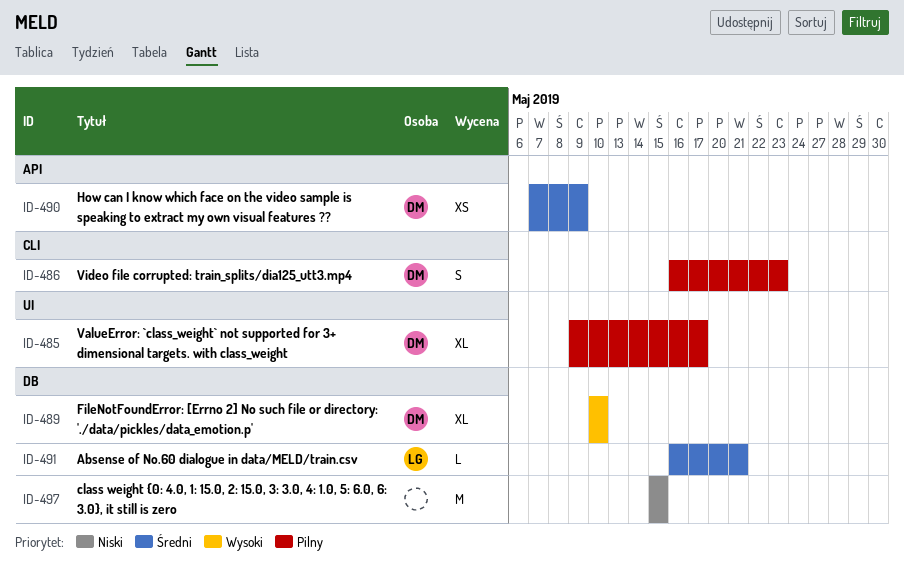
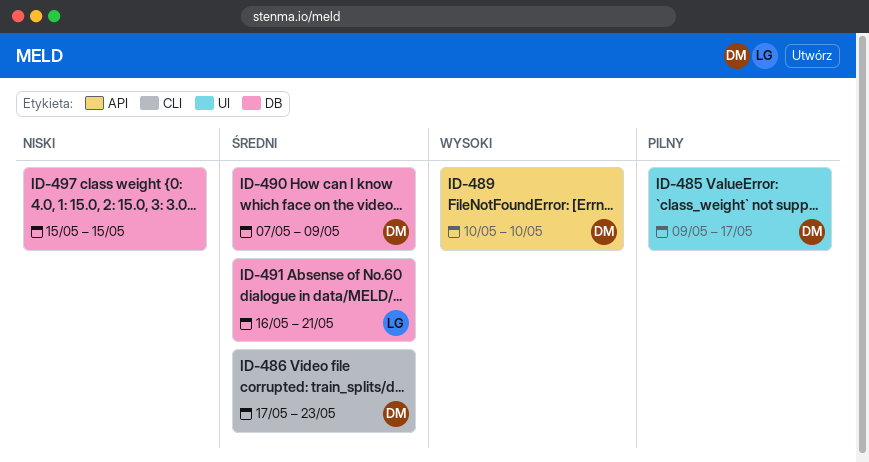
ID-486, priority: Pilny -> Średni
ID-486, start: May 16 -> May 17
ID-489, label: DB -> API
ID-490, label: API -> DB

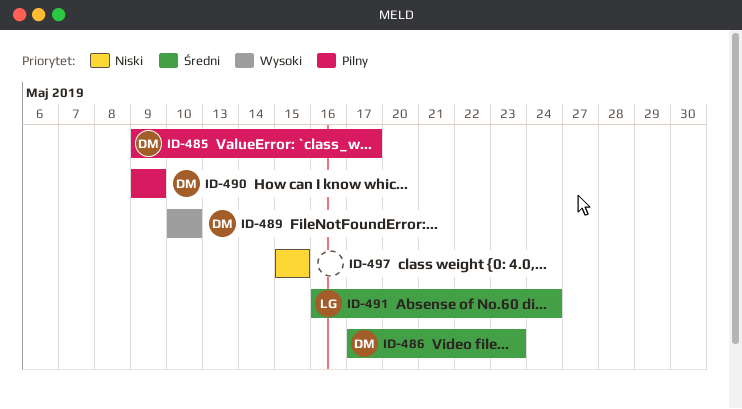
ID-490, priority: Średni -> Pilny
ID-490, start: May 7 -> May 9
ID-491, due: May 21 -> May 24

